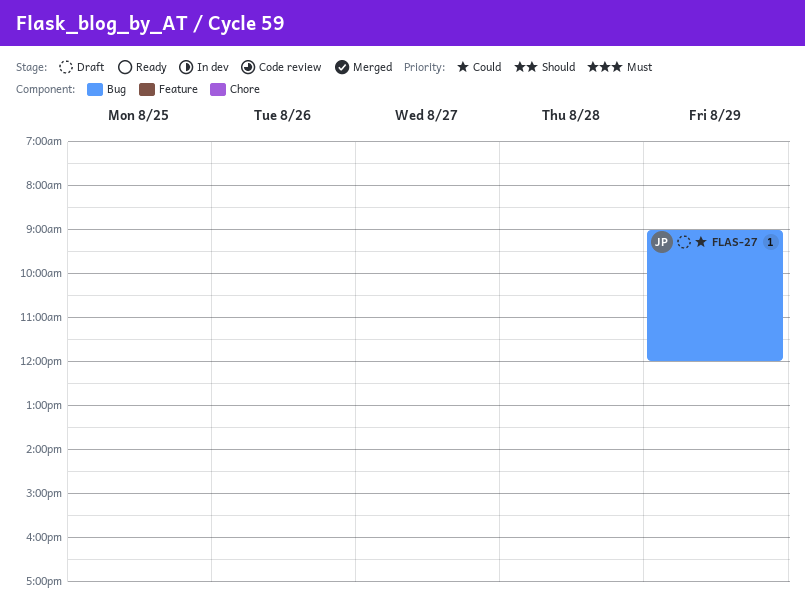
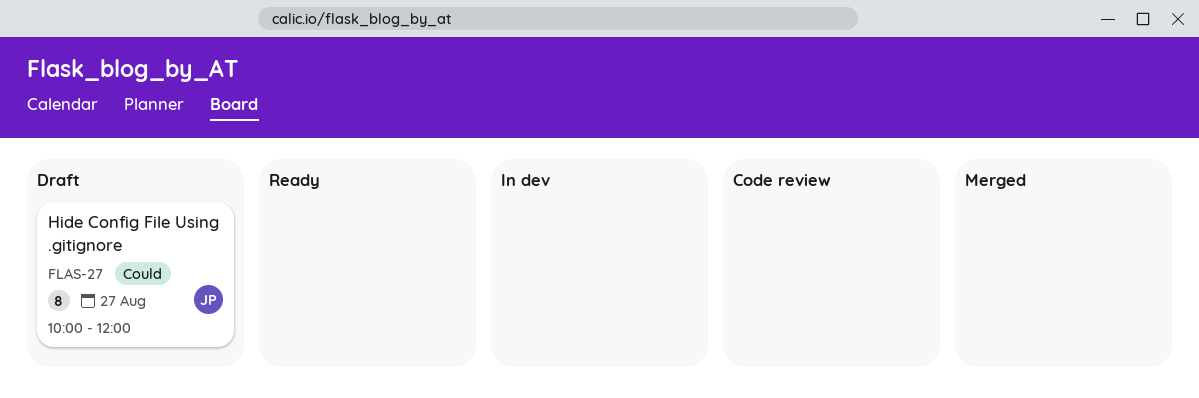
FLAS-27, estimate: 1 -> 8
FLAS-27, day: Aug 29 -> Aug 27
FLAS-27, begins: 09:00 -> 10:00

